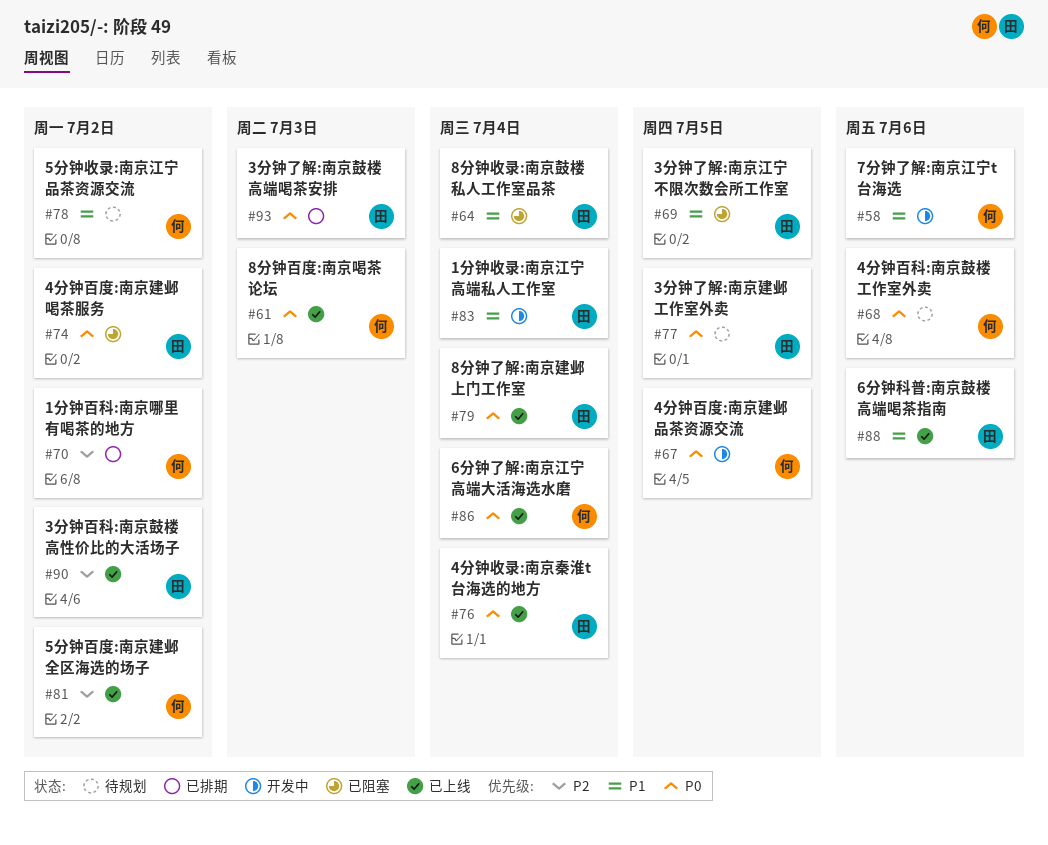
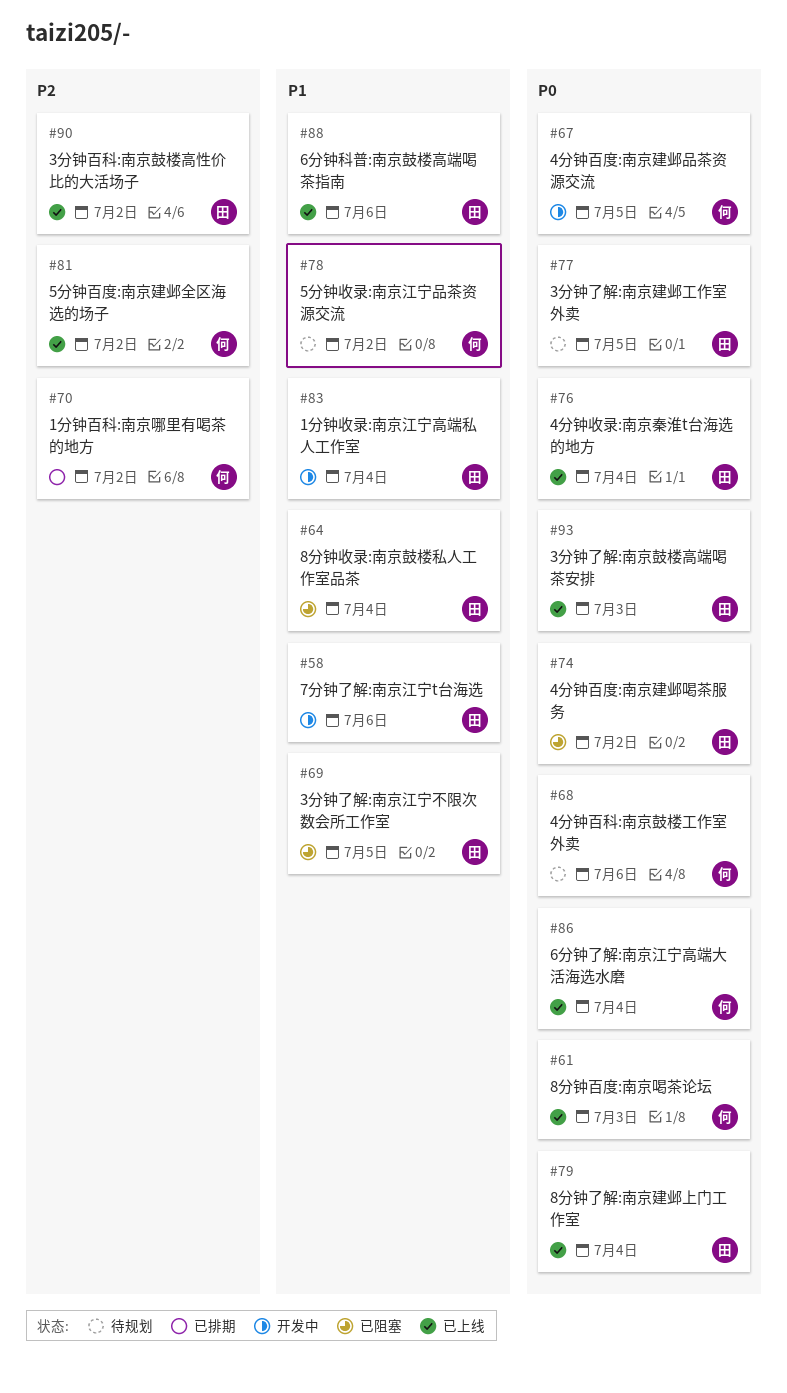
#58, owner: 何 -> 田
#93, status: 已排期 -> 已上线

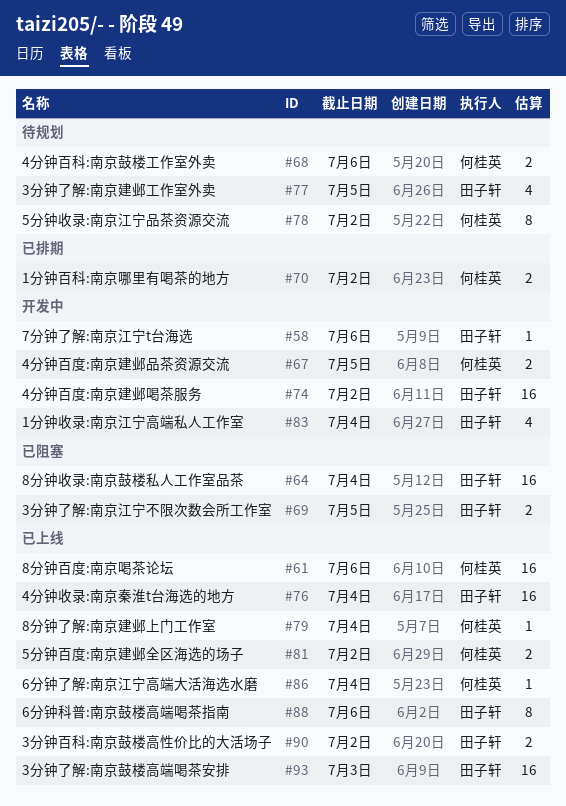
#61, due: Jul 3 -> Jul 6
#74, status: 已阻塞 -> 开发中
#79, owner: 田子轩 -> 何桂英

